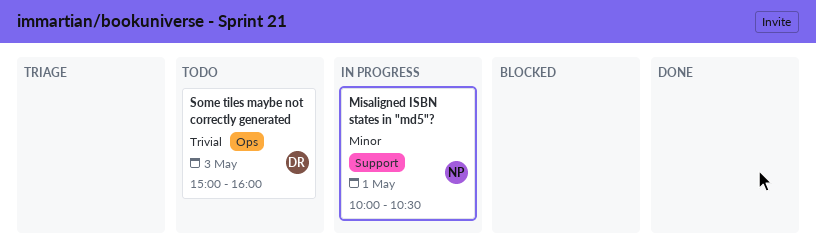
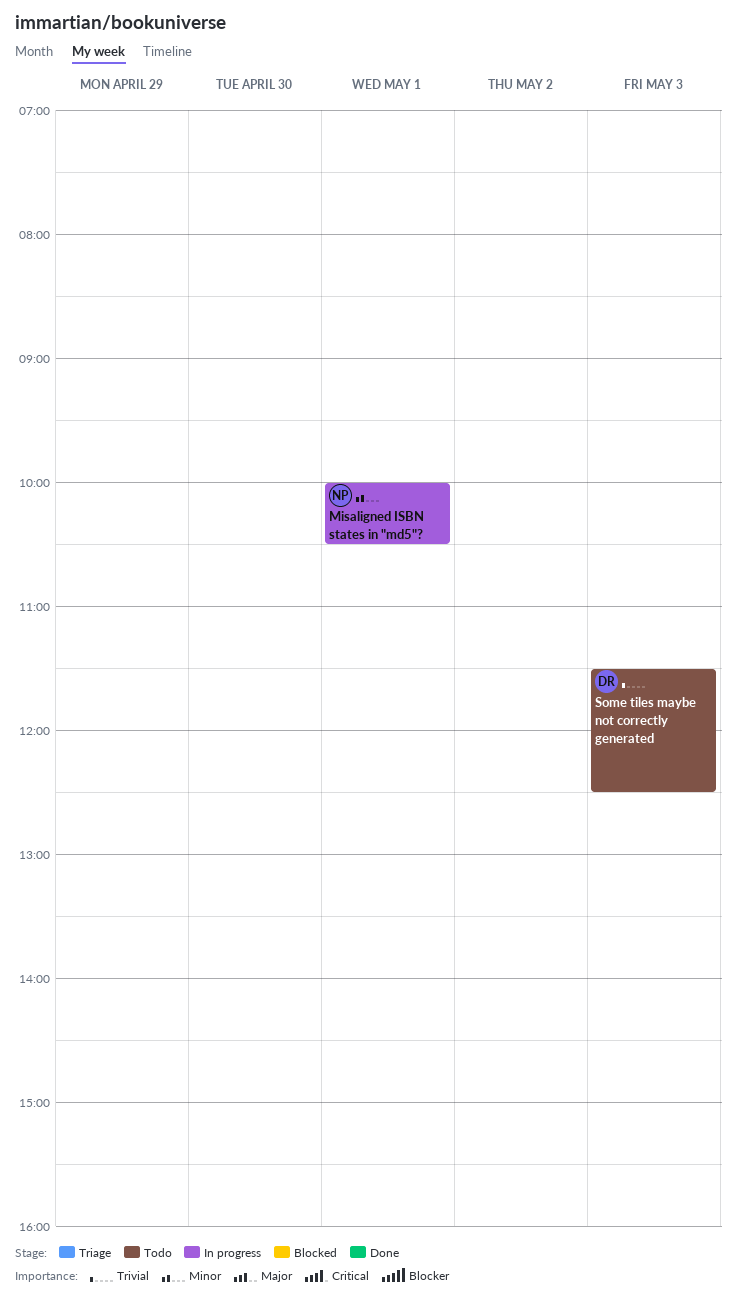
Some tiles maybe not correctly generated, begins: 15:00 -> 11:30
Some tiles maybe not correctly generated, ends: 16:00 -> 12:30

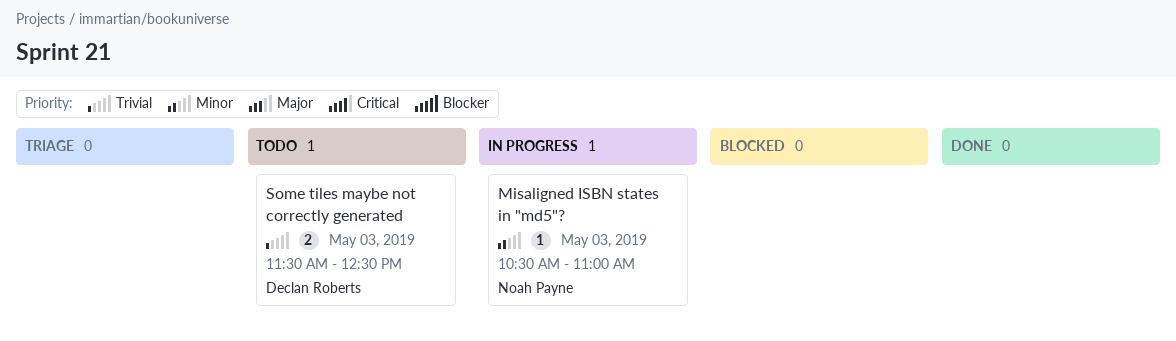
Misaligned ISBN states in "md5"?, day: May 1 -> May 3
Misaligned ISBN states in "md5"?, begins: 10:00 -> 10:30
Misaligned ISBN states in "md5"?, ends: 10:30 -> 11:00

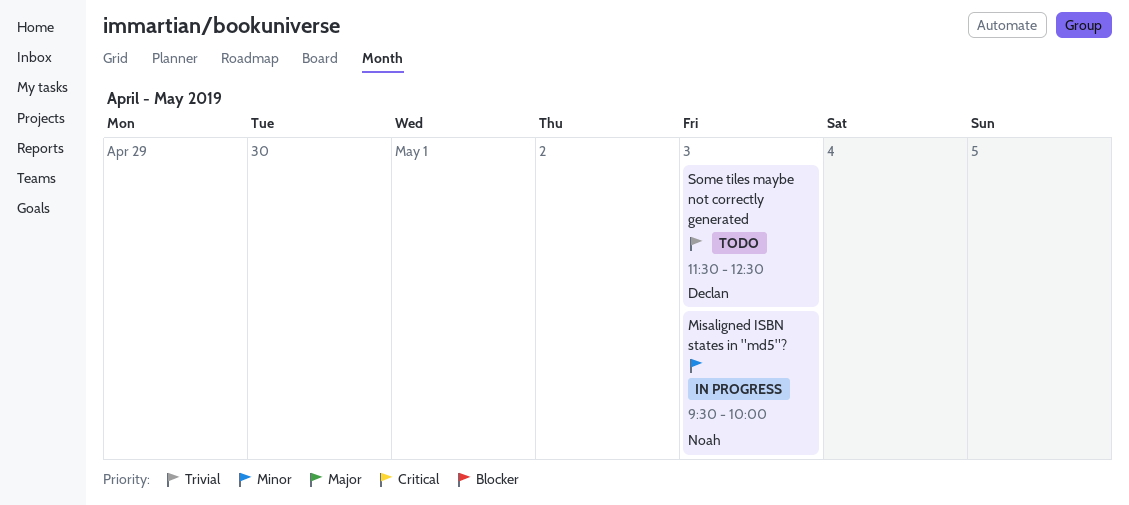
Misaligned ISBN states in "md5"?, begins: 10:30 -> 09:30
Misaligned ISBN states in "md5"?, ends: 11:00 -> 10:00

